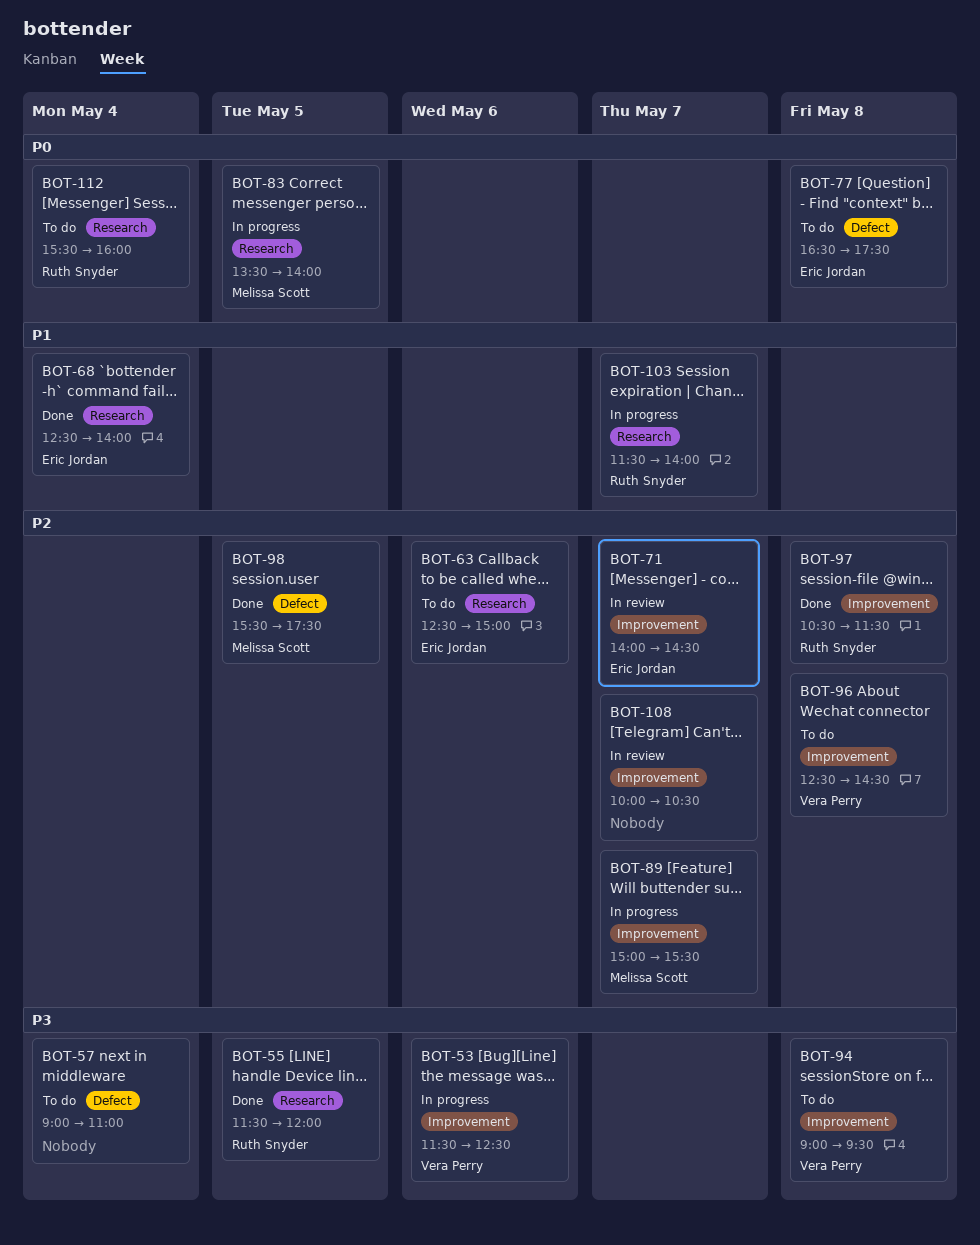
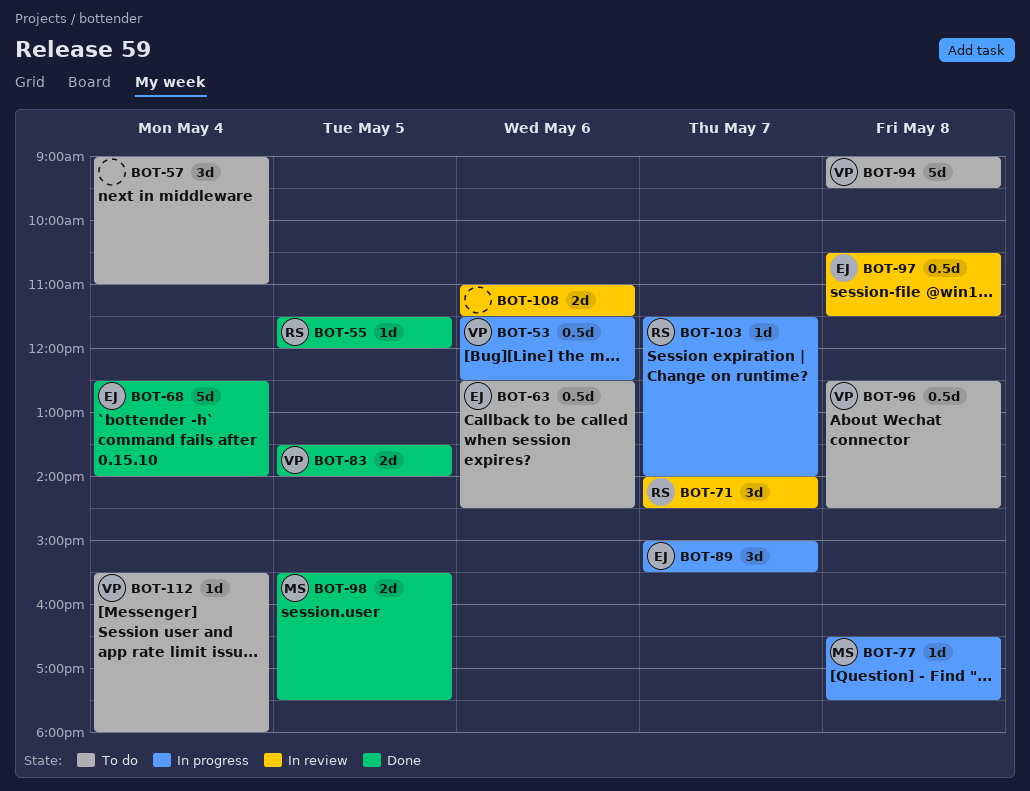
BOT-63, ends: 15:00 -> 14:30
BOT-71, owner: Eric Jordan -> Ruth Snyder
BOT-77, status: To do -> In progress
BOT-77, owner: Eric Jordan -> Melissa Scott
BOT-83, status: In progress -> Done
BOT-83, owner: Melissa Scott -> Vera Perry
BOT-89, owner: Melissa Scott -> Eric Jordan
BOT-97, status: Done -> In review
BOT-97, owner: Ruth Snyder -> Eric Jordan
BOT-108, day: May 7 -> May 6
BOT-108, begins: 10:00 -> 11:00
BOT-108, ends: 10:30 -> 11:30
BOT-112, owner: Ruth Snyder -> Vera Perry
BOT-112, ends: 16:00 -> 18:00

